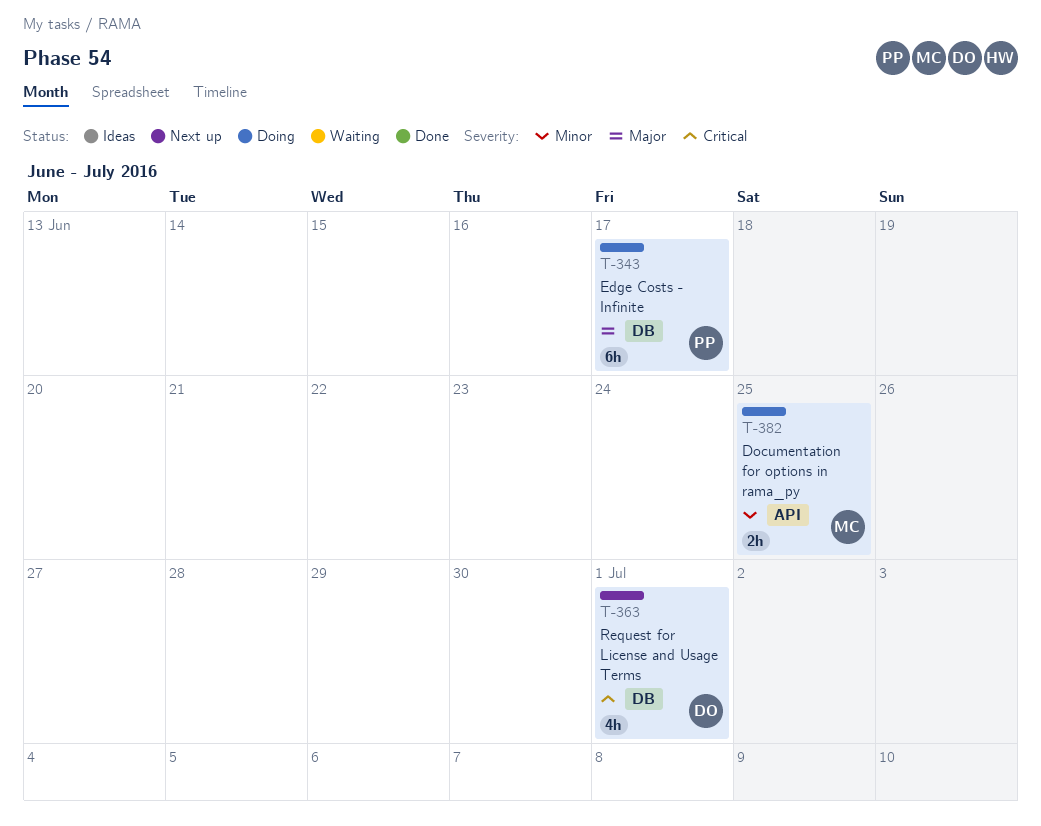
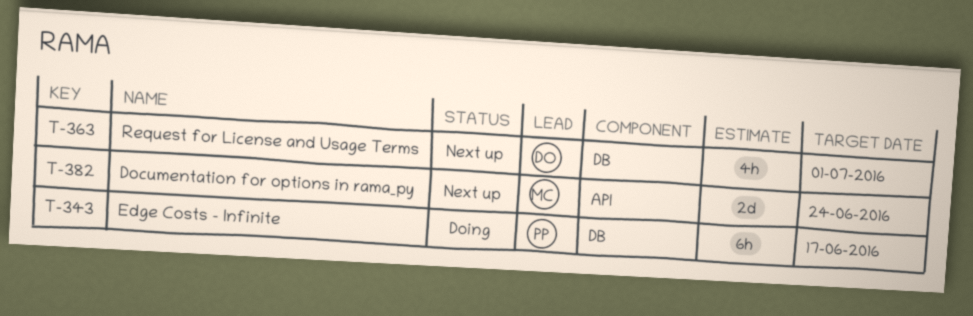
T-382, status: Doing -> Next up
T-382, estimate: 2h -> 2d
T-382, due: Jun 25 -> Jun 24

